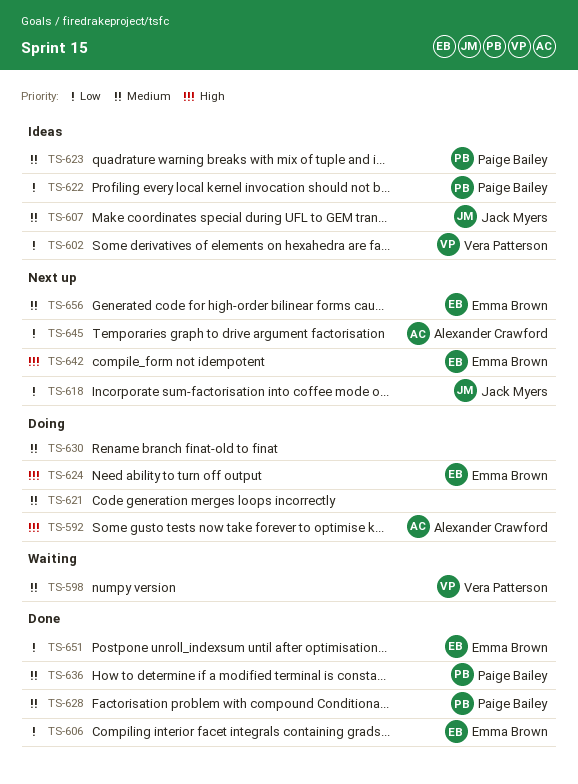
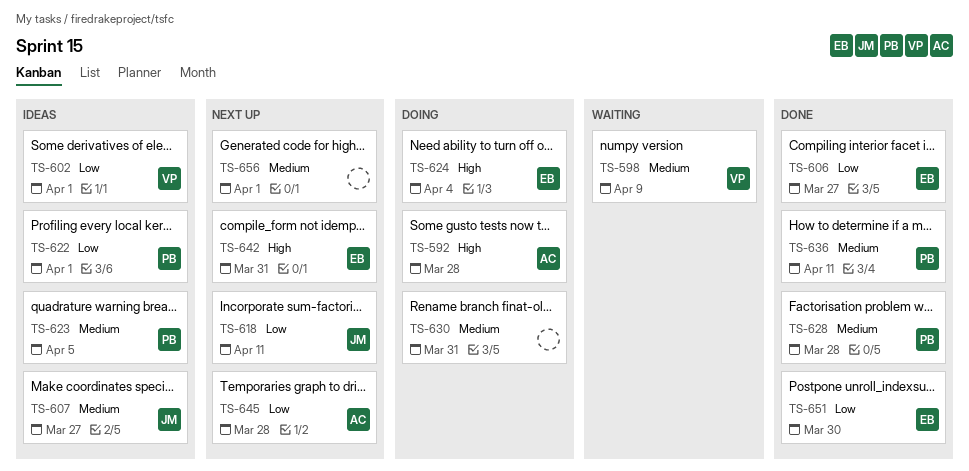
TS-621: present -> none
TS-656, owner: Emma Brown -> none

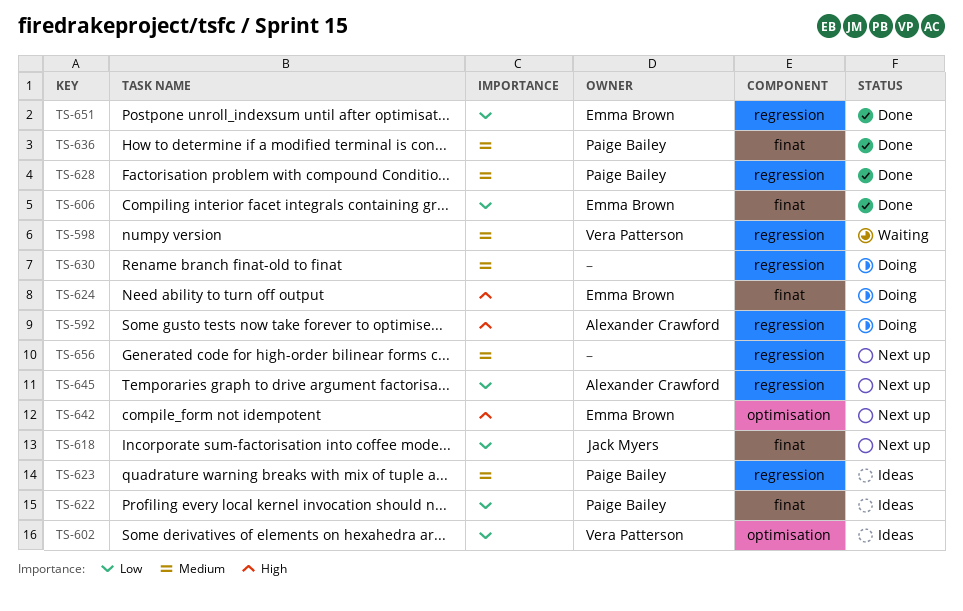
TS-607: present -> none

